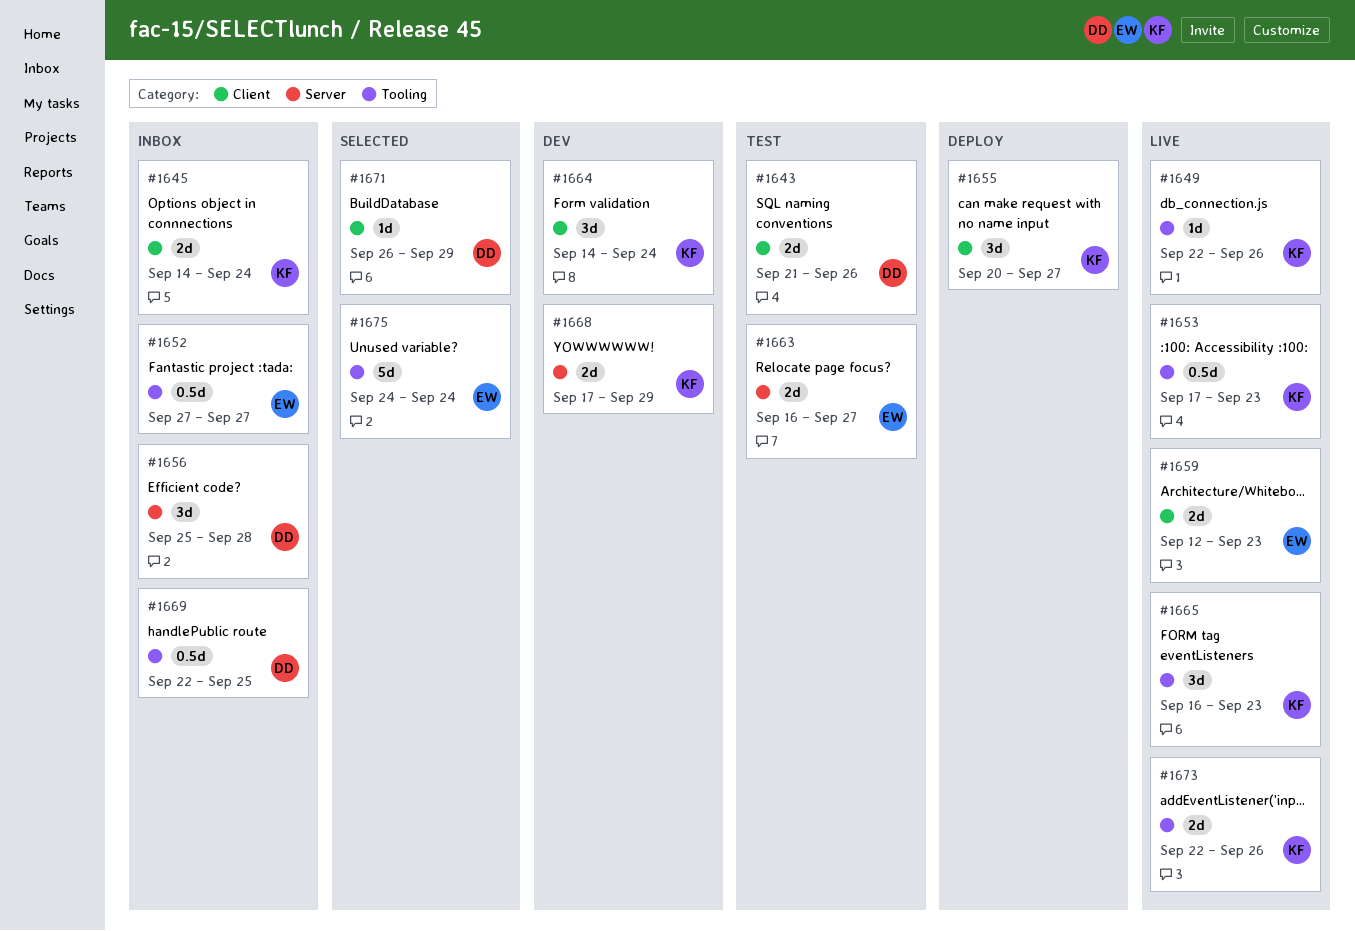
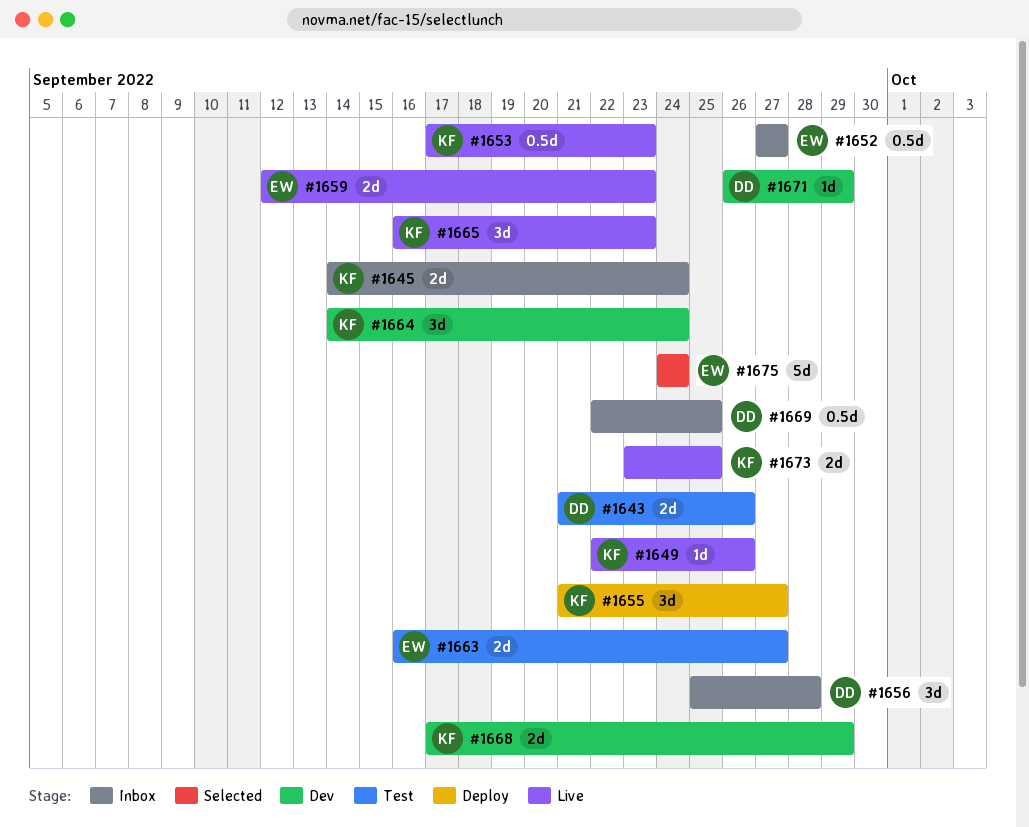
#1655, start: Sep 20 -> Sep 21
#1671, status: Selected -> Dev
#1673, start: Sep 22 -> Sep 23
#1673, due: Sep 26 -> Sep 25

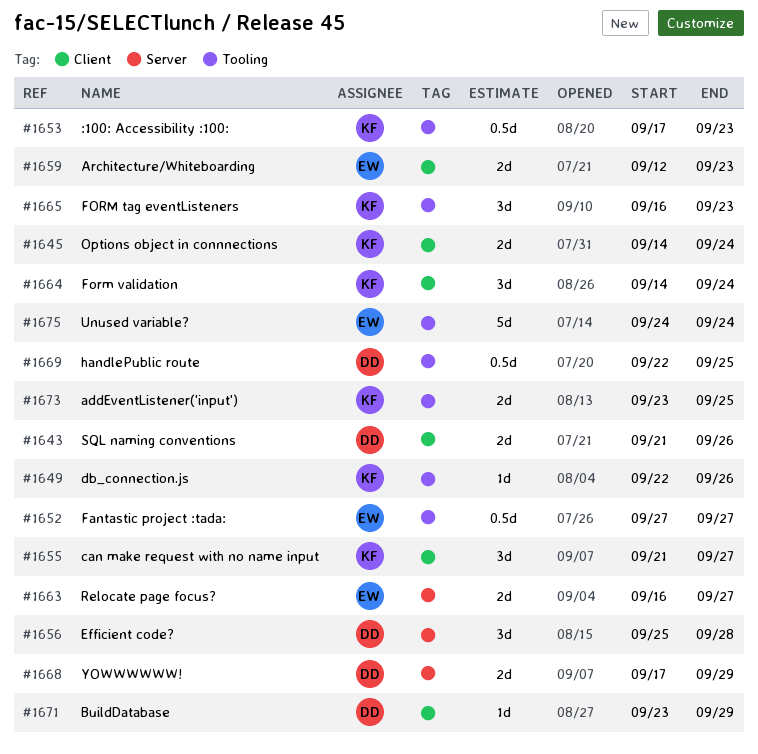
#1668, owner: KF -> DD
#1671, start: Sep 26 -> Sep 23

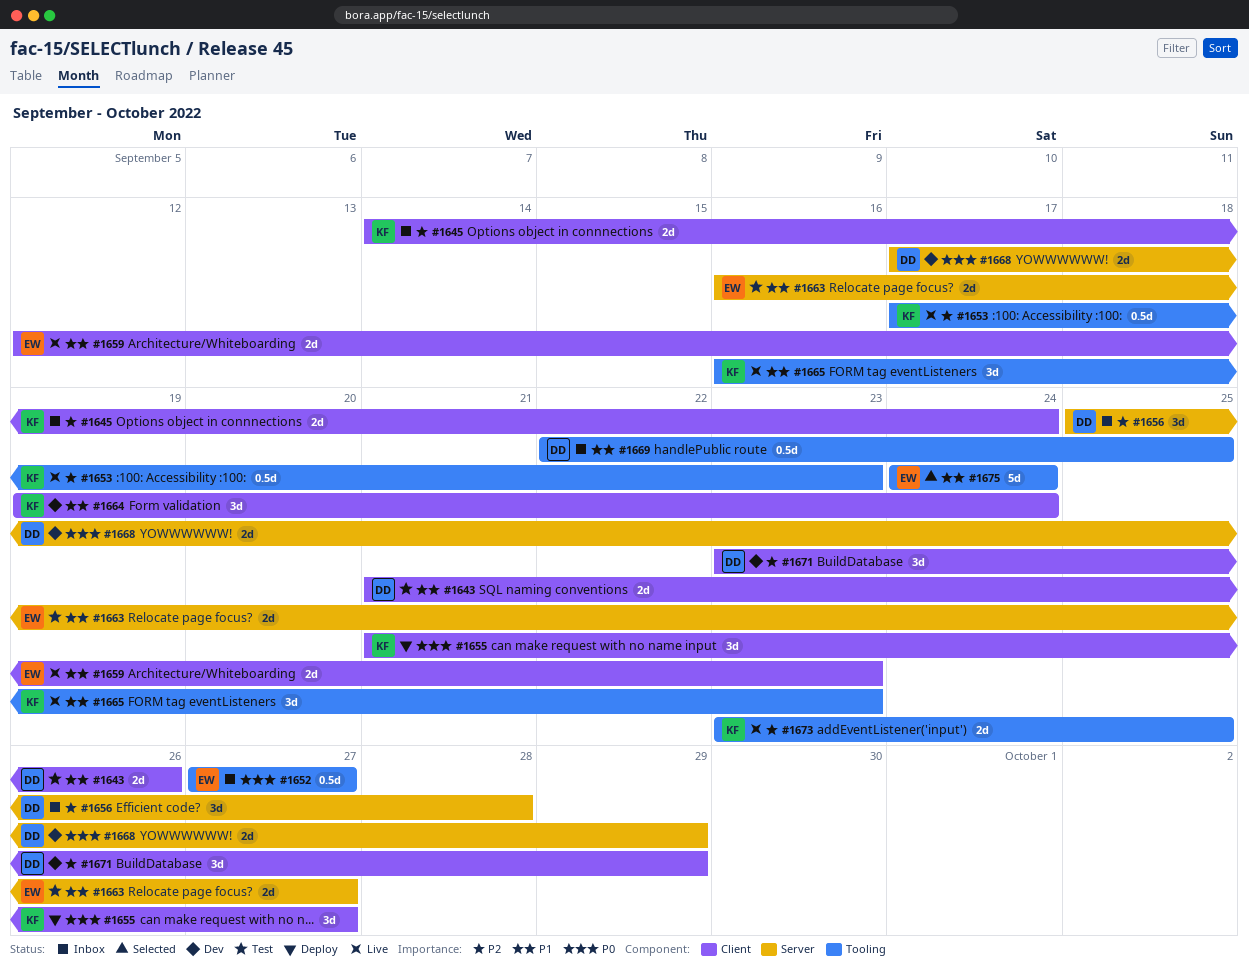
#1649: present -> none
#1664, start: Sep 14 -> Sep 19
#1671, estimate: 1d -> 3d

